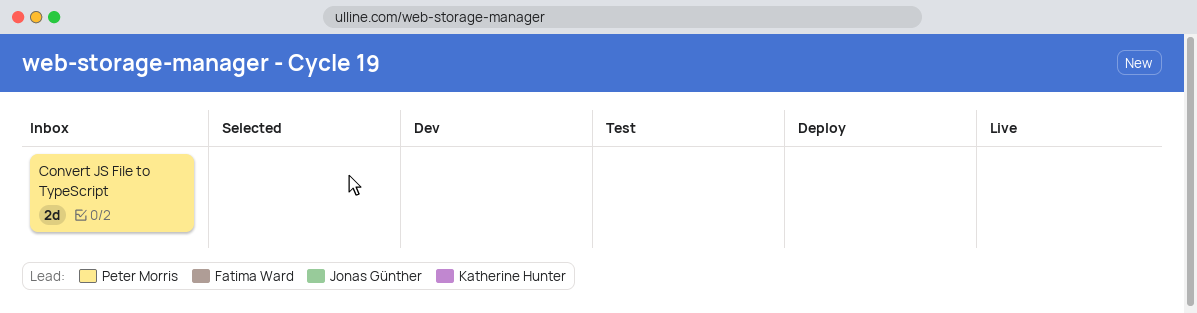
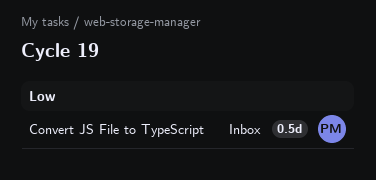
Convert JS File to TypeScript, estimate: 2d -> 0.5d

